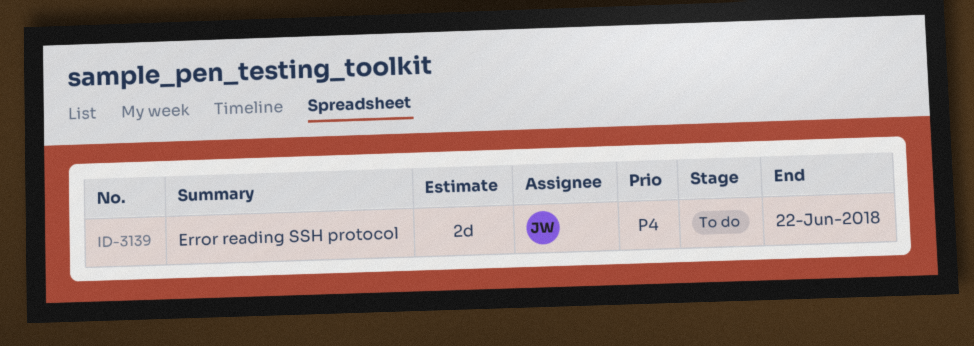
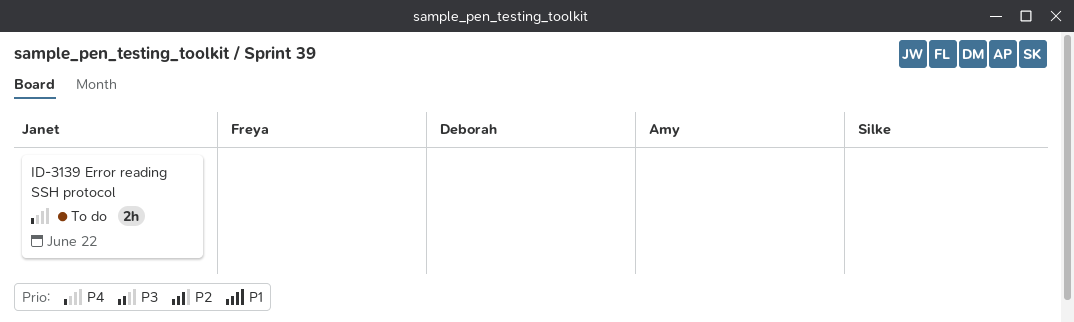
ID-3139, estimate: 2d -> 2h

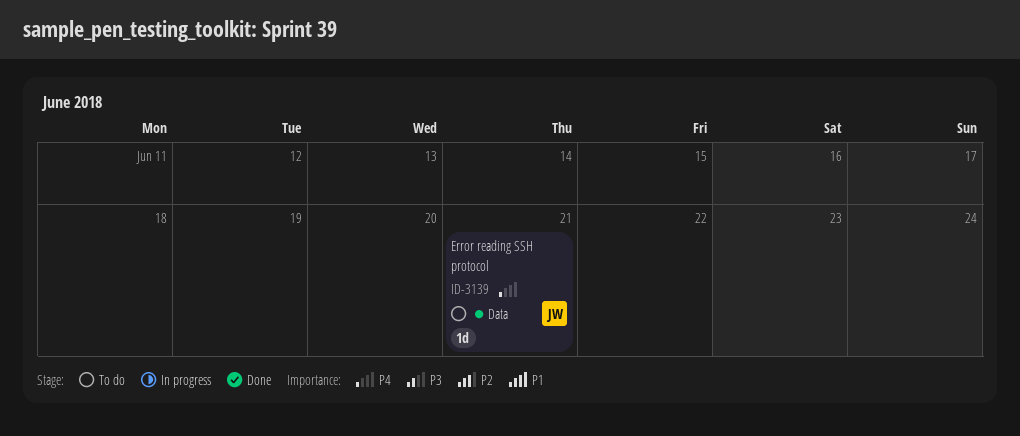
ID-3139, estimate: 2h -> 1d
ID-3139, due: Jun 22 -> Jun 21

